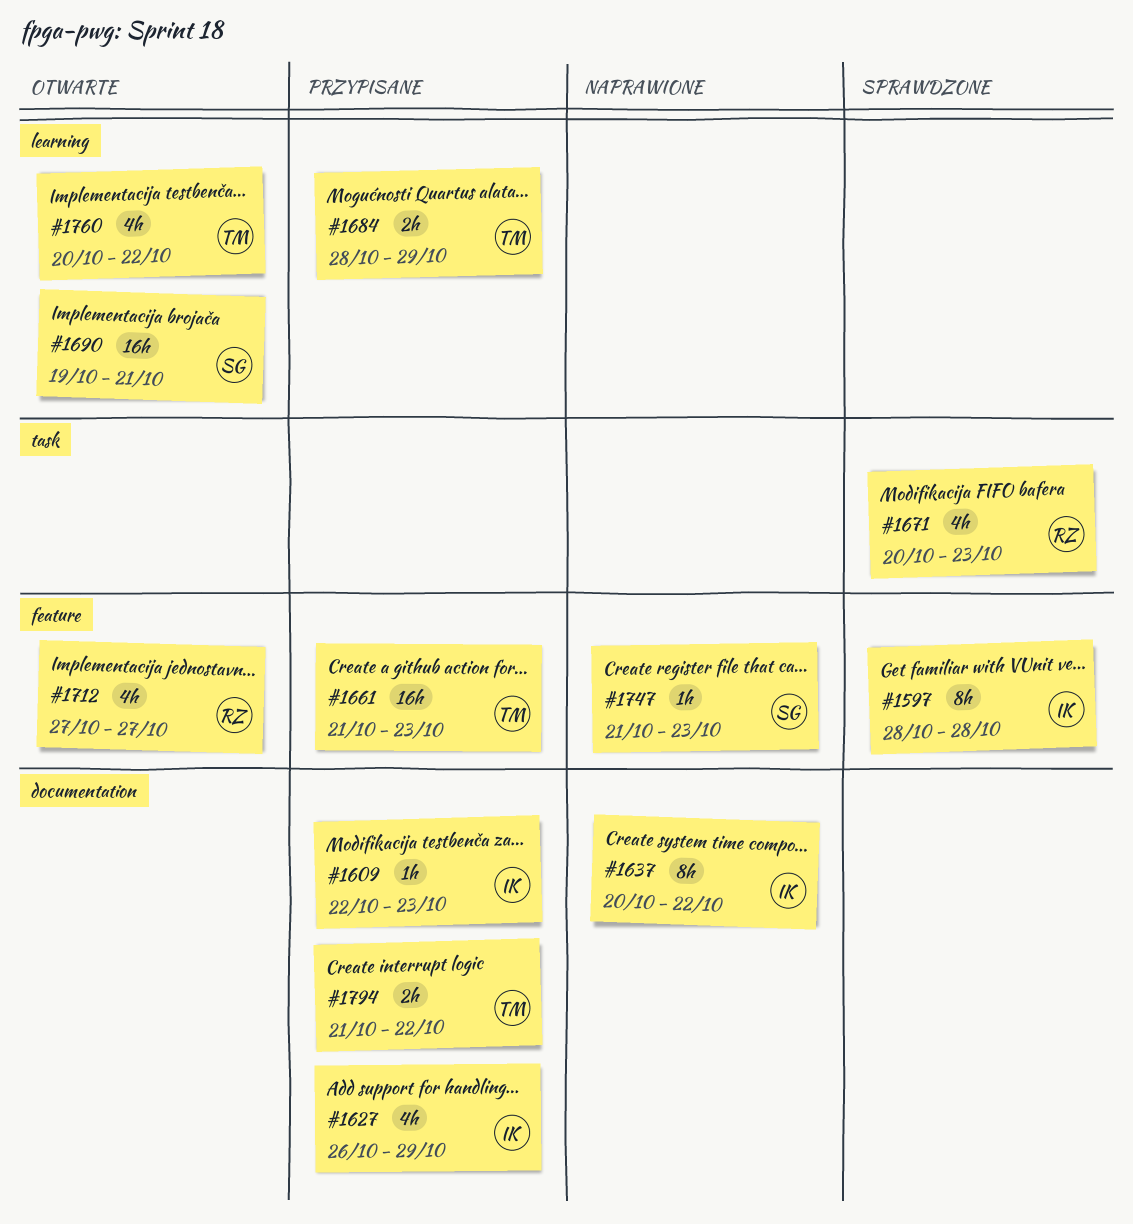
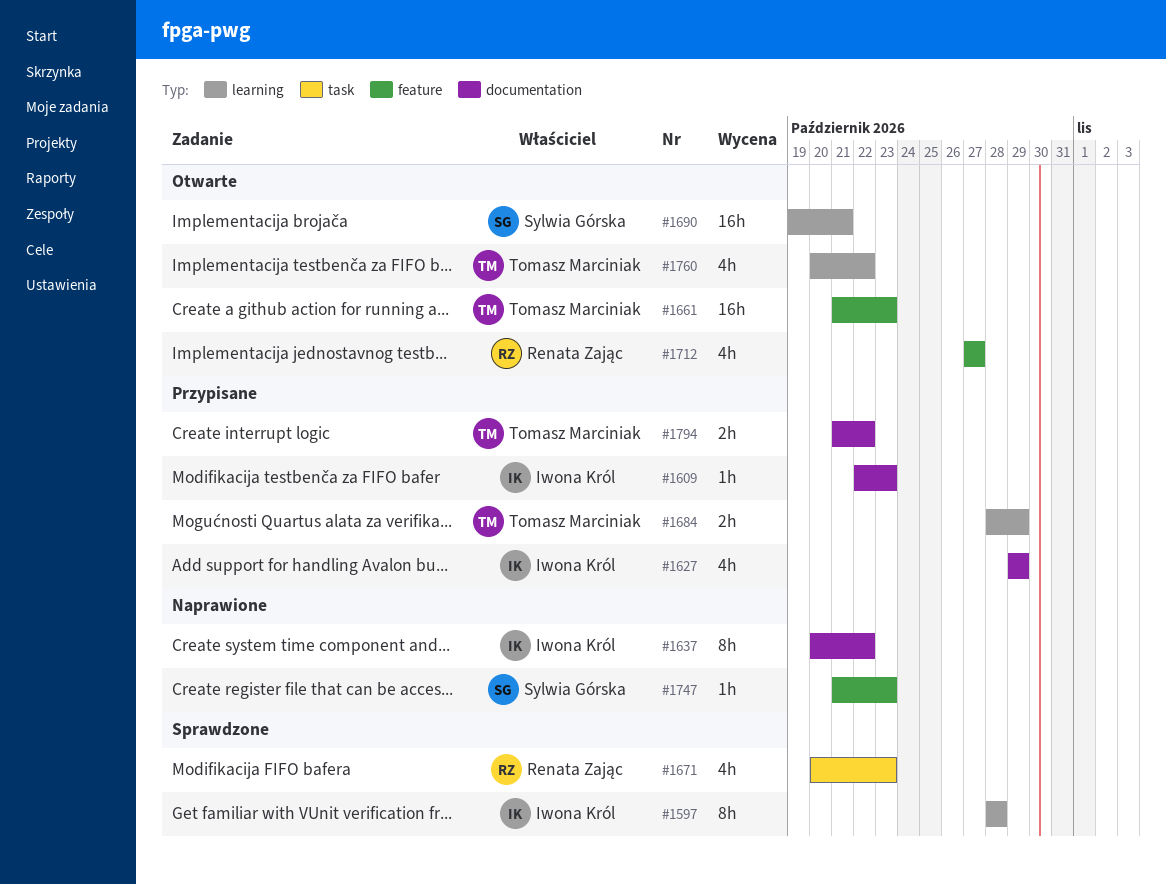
#1597, label: feature -> learning
#1627, start: Oct 26 -> Oct 29
#1661, status: Przypisane -> Otwarte

